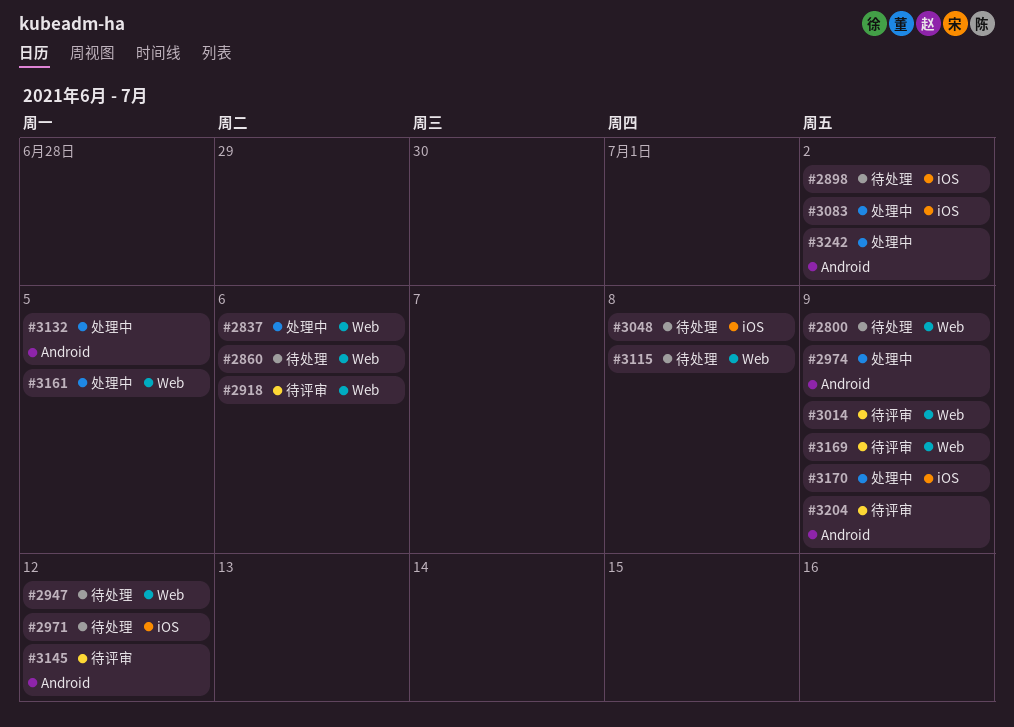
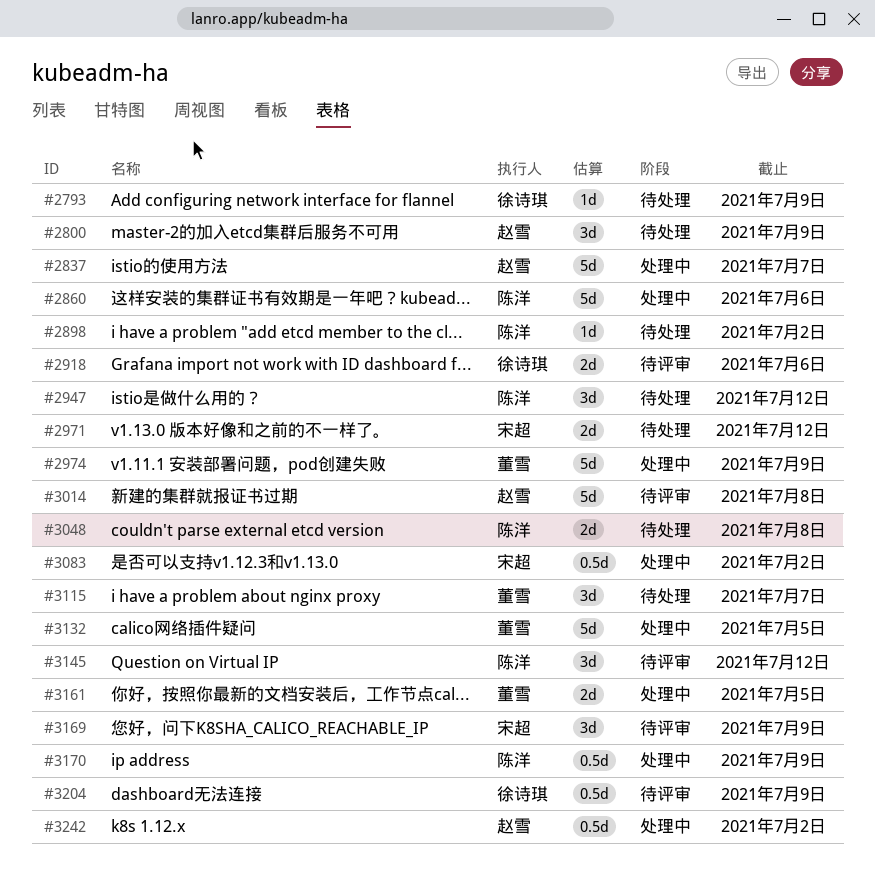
#2793: none -> present
#2837, due: Jul 6 -> Jul 7
#2860, status: 待处理 -> 处理中
#3014, due: Jul 9 -> Jul 8
#3115, due: Jul 8 -> Jul 7

